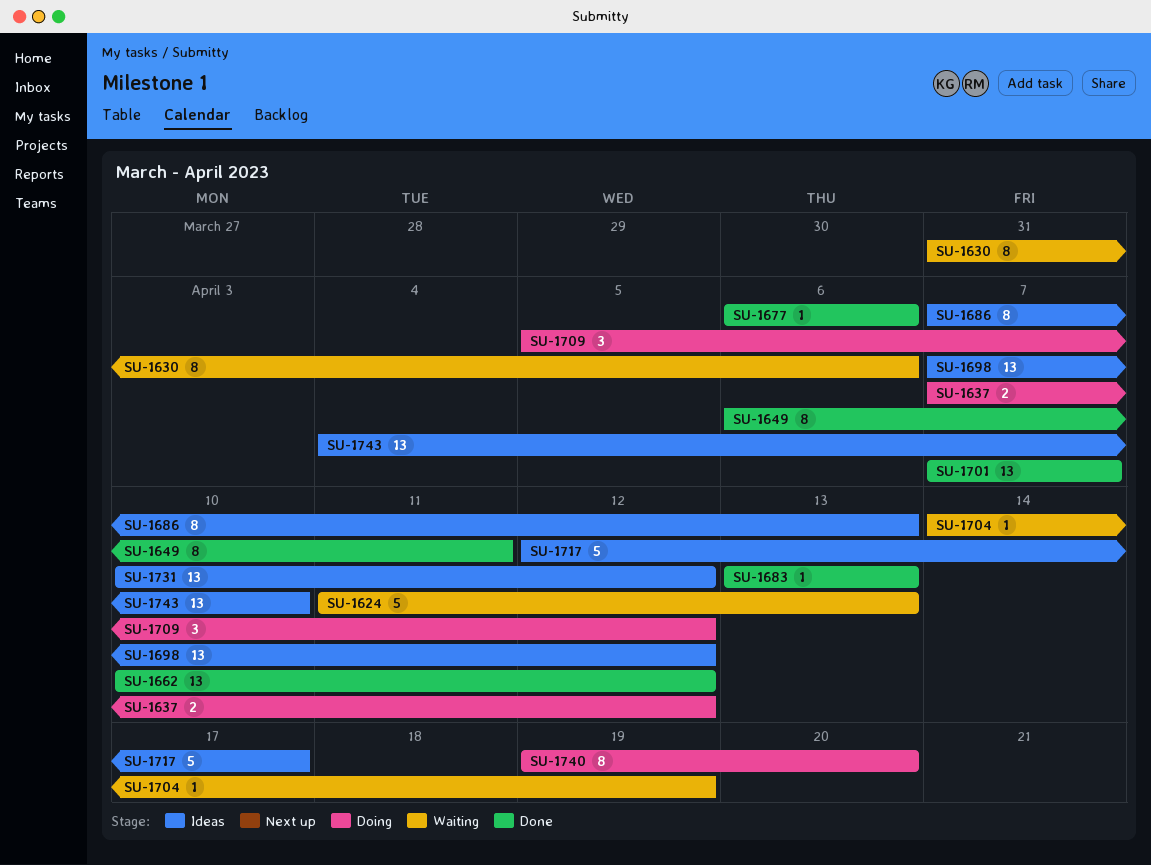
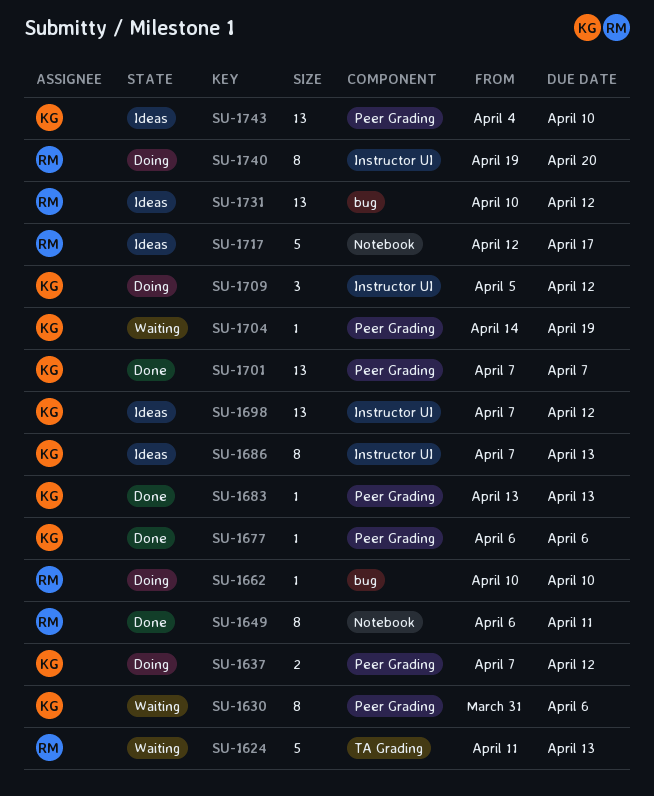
SU-1662, status: Done -> Doing
SU-1662, estimate: 13 -> 1
SU-1662, due: Apr 12 -> Apr 10

